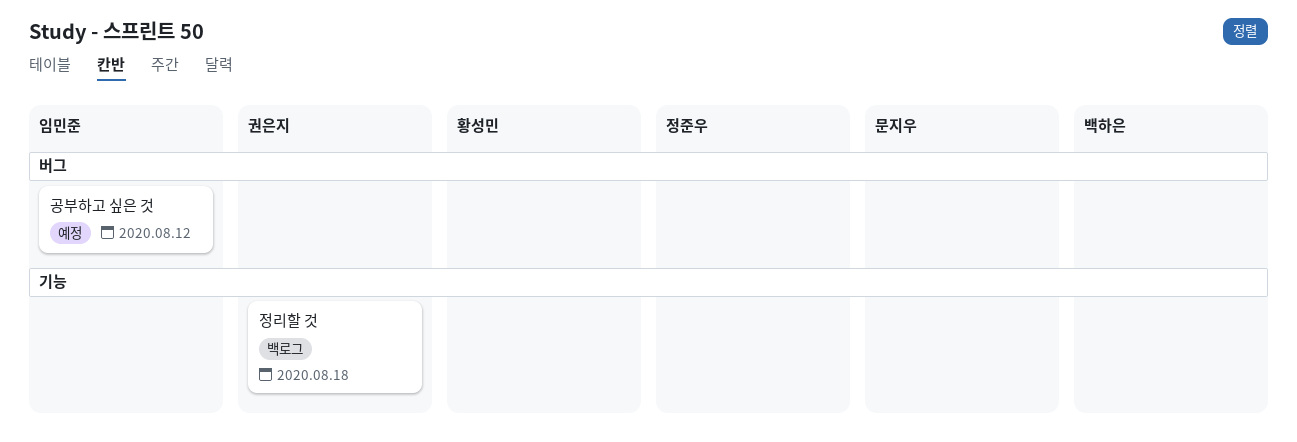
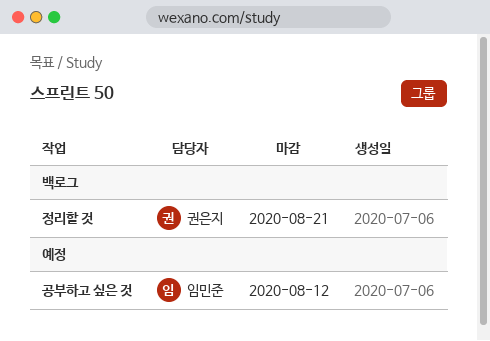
정리할 것, due: Aug 18 -> Aug 21

